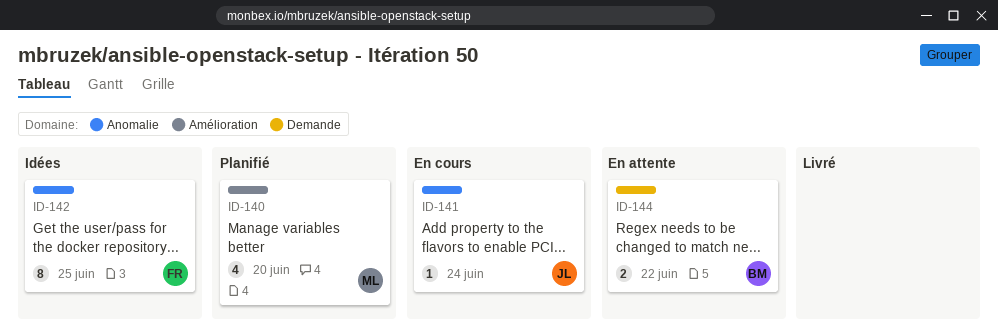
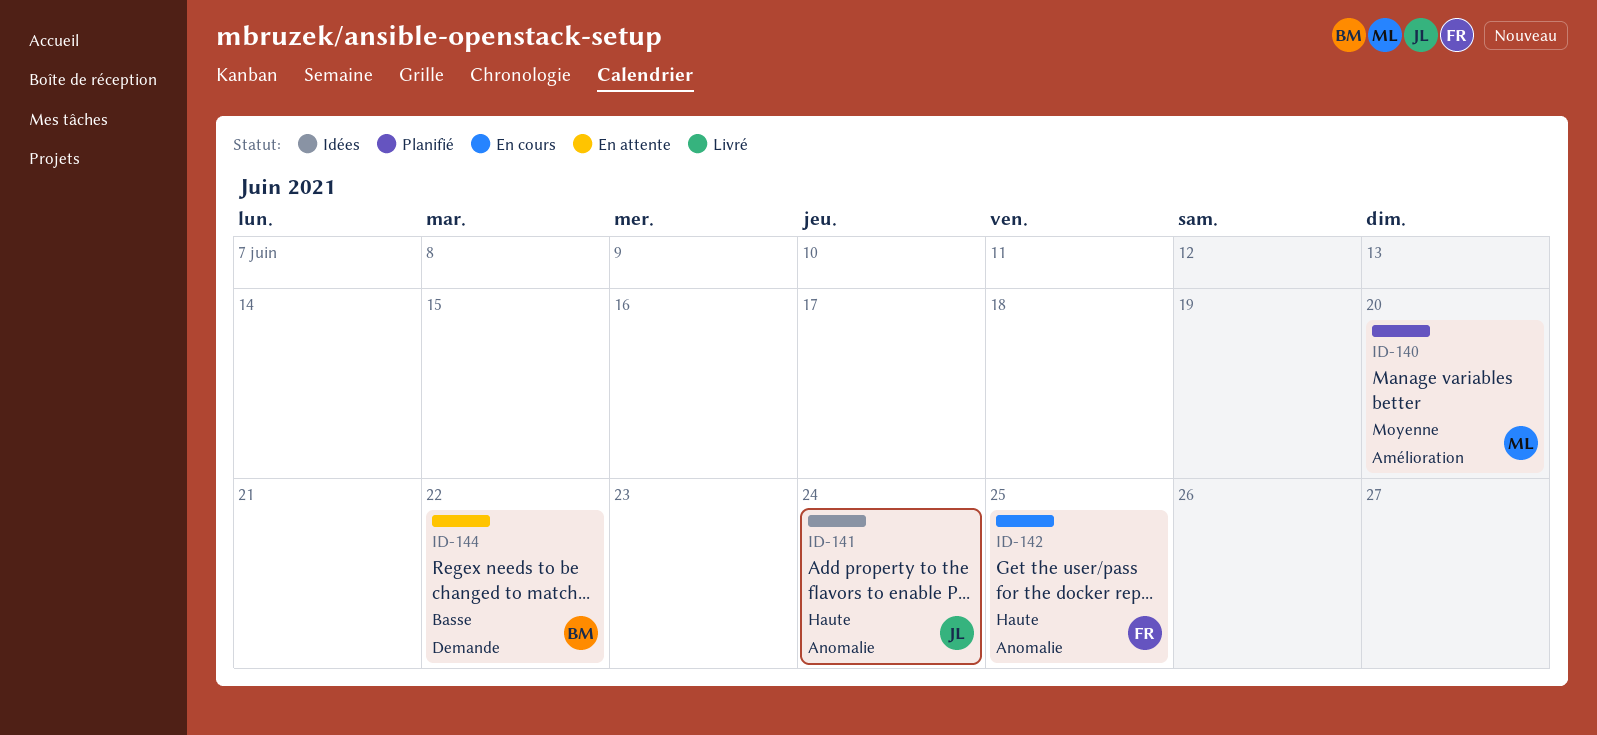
ID-141, status: En cours -> Idées
ID-142, status: Idées -> En cours

